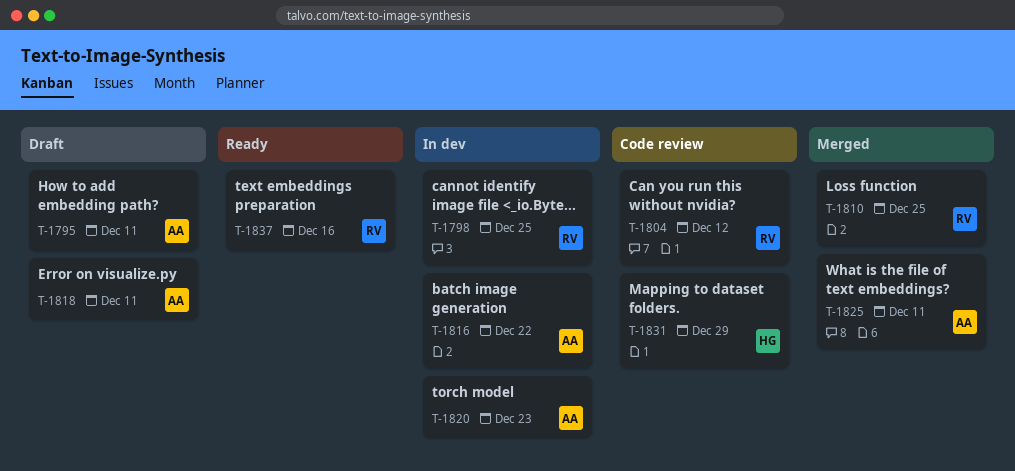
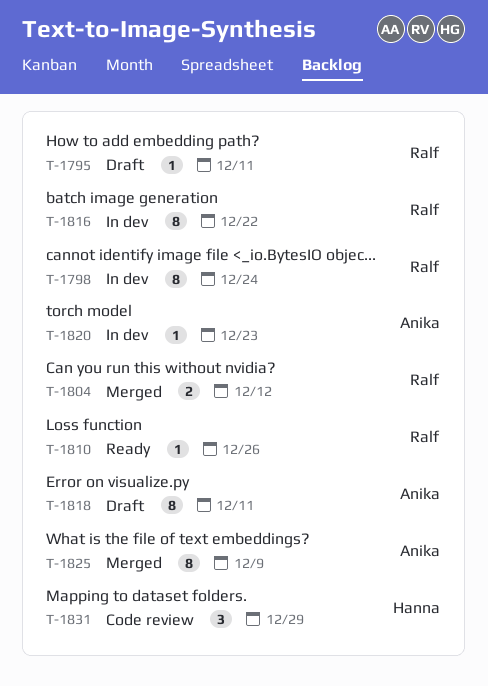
T-1795, owner: Anika -> Ralf
T-1798, due: Dec 25 -> Dec 24
T-1804, status: Code review -> Merged
T-1810, status: Merged -> Ready
T-1810, due: Dec 25 -> Dec 26
T-1816, owner: Anika -> Ralf
T-1825, due: Dec 11 -> Dec 9
T-1837: present -> none

